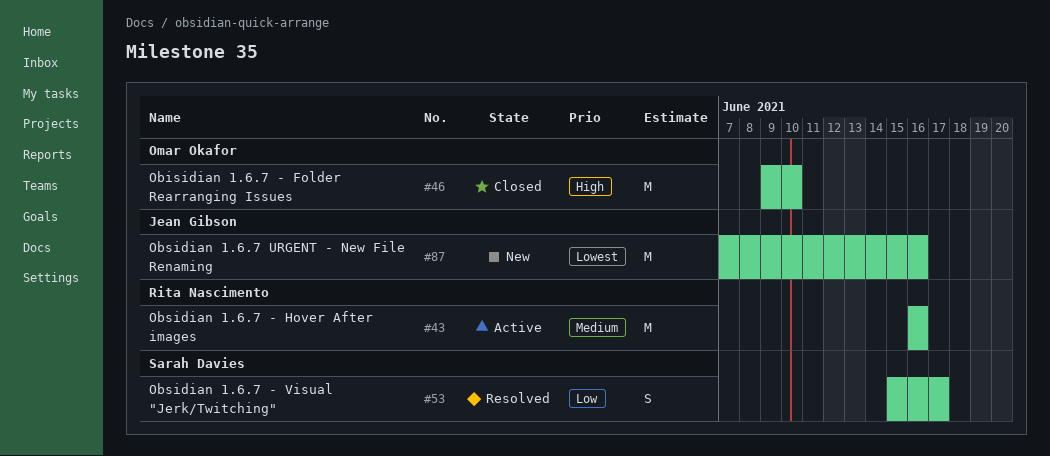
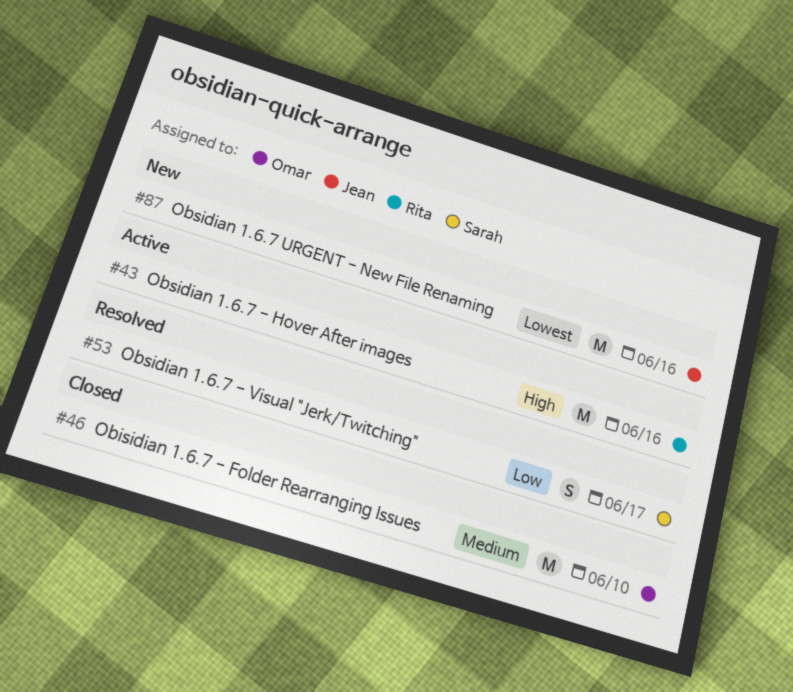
#43, priority: Medium -> High
#46, priority: High -> Medium

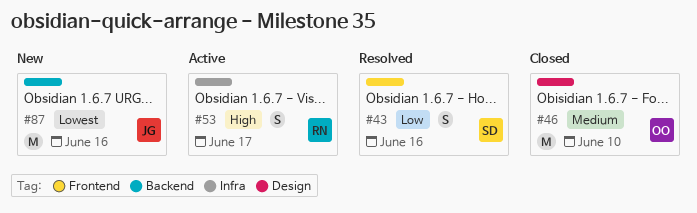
#43, status: Active -> Resolved
#43, owner: Rita -> Sarah
#43, priority: High -> Low
#43, estimate: M -> S
#53, status: Resolved -> Active
#53, owner: Sarah -> Rita
#53, priority: Low -> High

